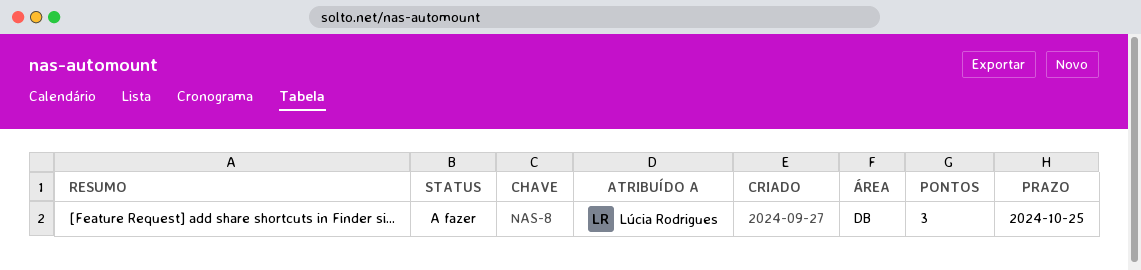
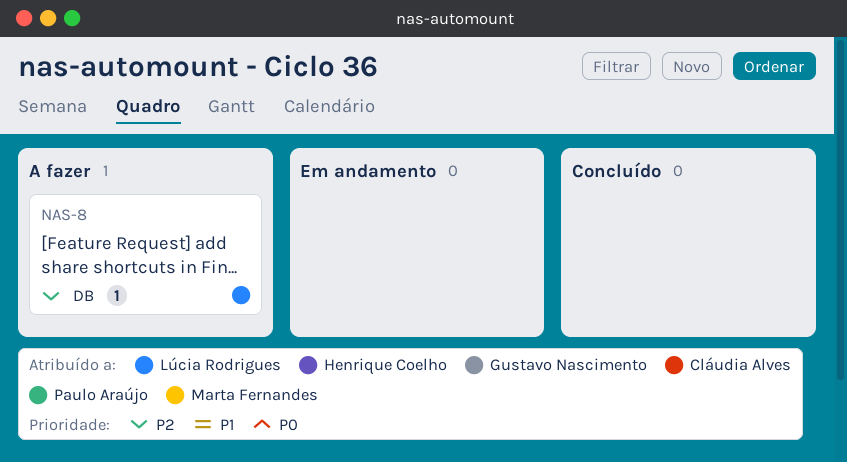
NAS-8, estimate: 3 -> 1

